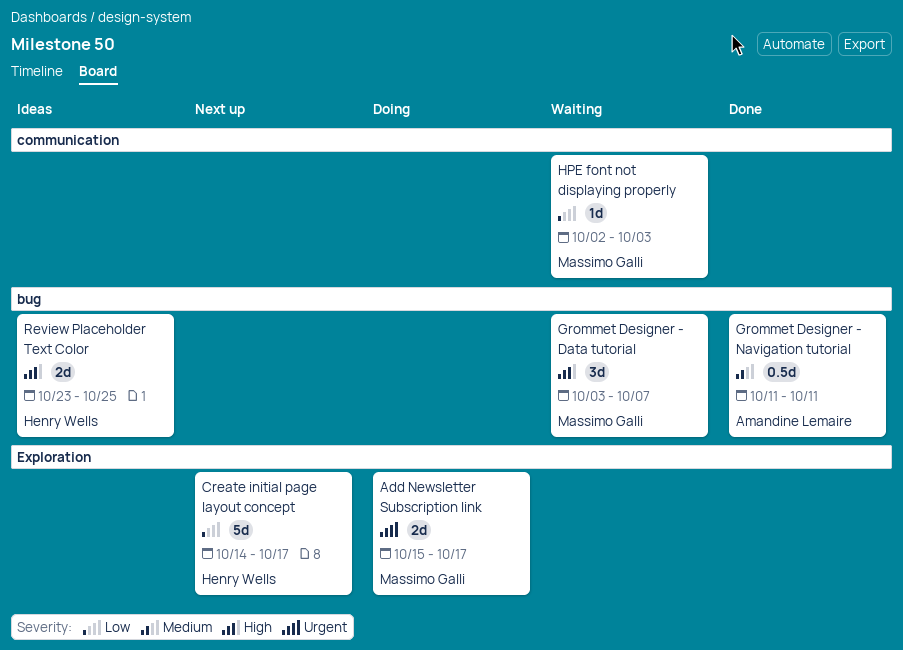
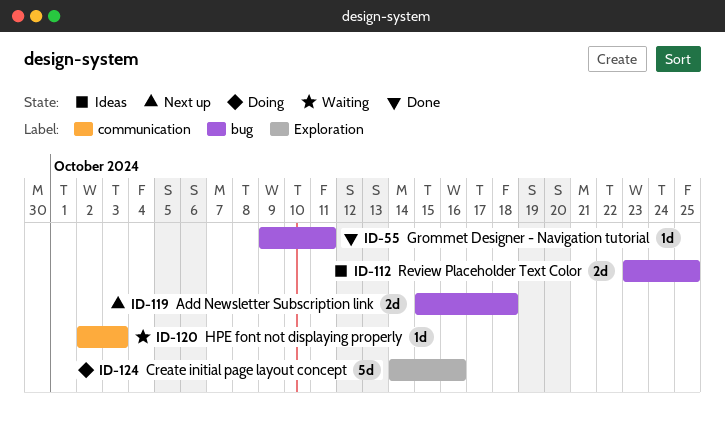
Add Newsletter Subscription link, status: Doing -> Next up
Add Newsletter Subscription link, label: Exploration -> bug
Add Newsletter Subscription link, due: Oct 17 -> Oct 18
Create initial page layout concept, status: Next up -> Doing
Create initial page layout concept, due: Oct 17 -> Oct 16
Grommet Designer - Data tutorial: present -> none
Grommet Designer - Navigation tutorial, estimate: 0.5d -> 1d
Grommet Designer - Navigation tutorial, start: Oct 11 -> Oct 9

